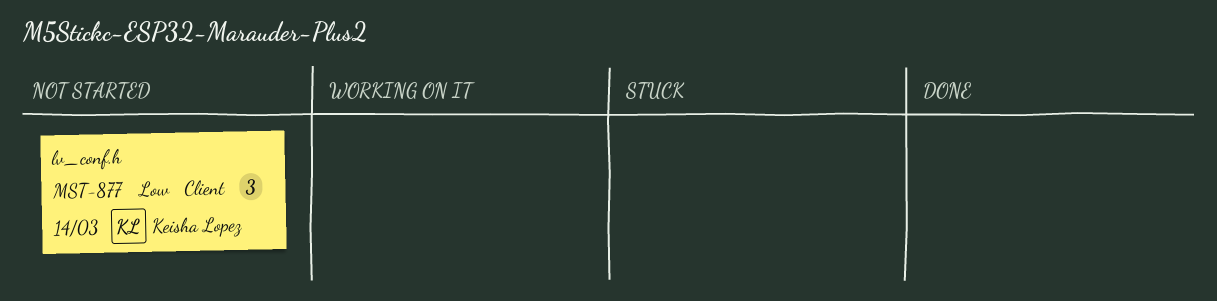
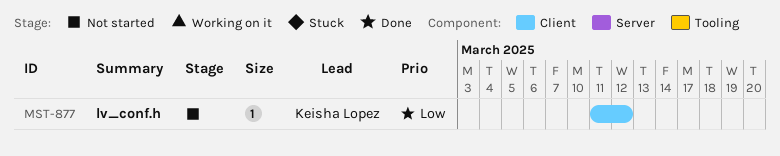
MST-877, estimate: 3 -> 1
MST-877, due: Mar 14 -> Mar 12

